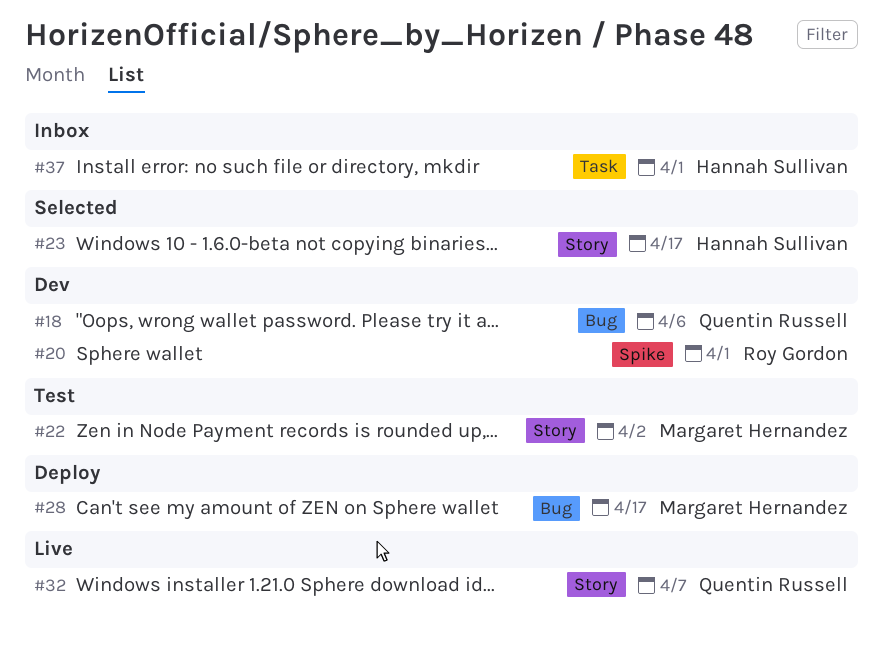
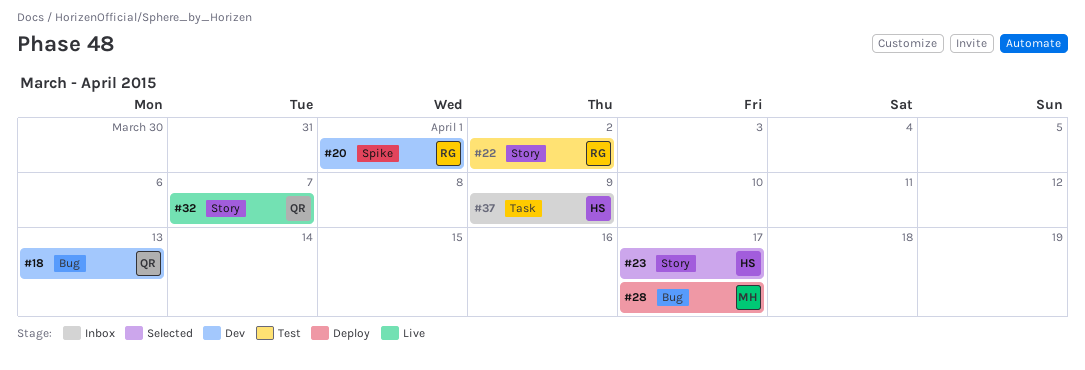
#18, due: Apr 6 -> Apr 13
#22, owner: Margaret Hernandez -> Roy Gordon
#37, due: Apr 1 -> Apr 9

